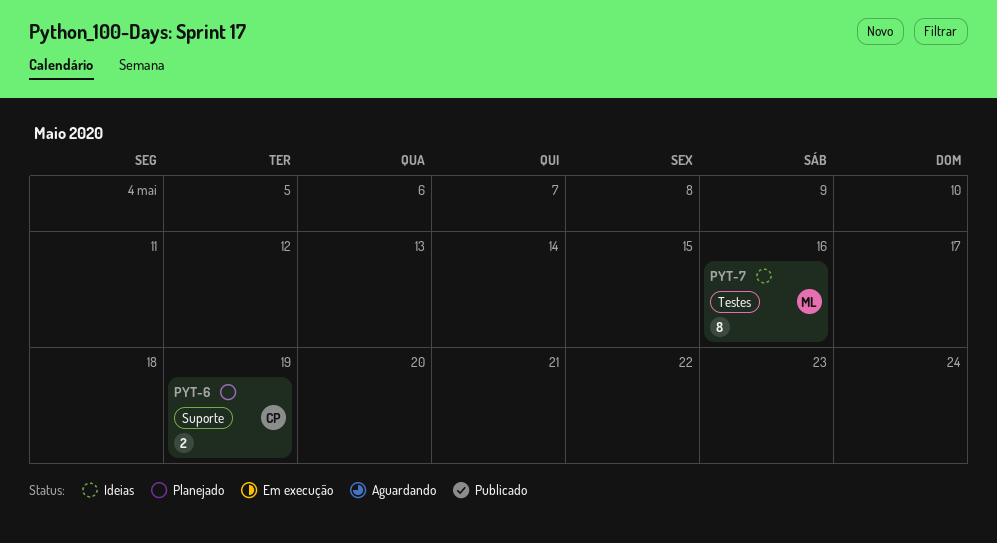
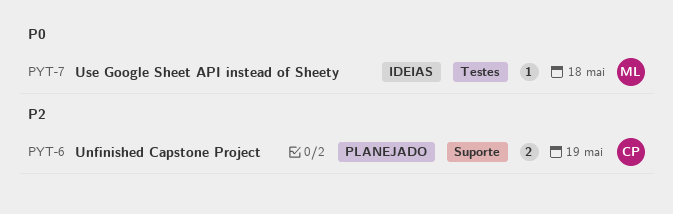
PYT-7, estimate: 8 -> 1
PYT-7, due: May 16 -> May 18

